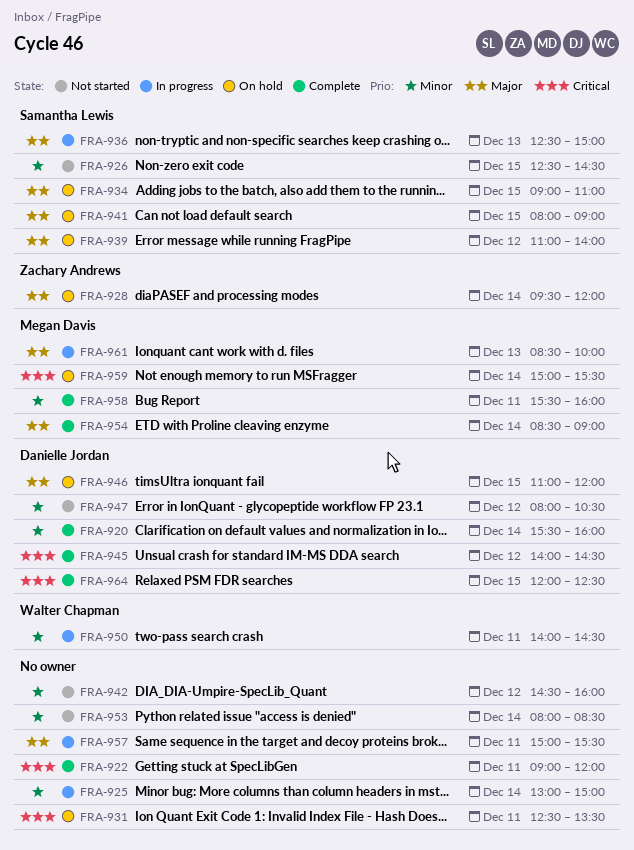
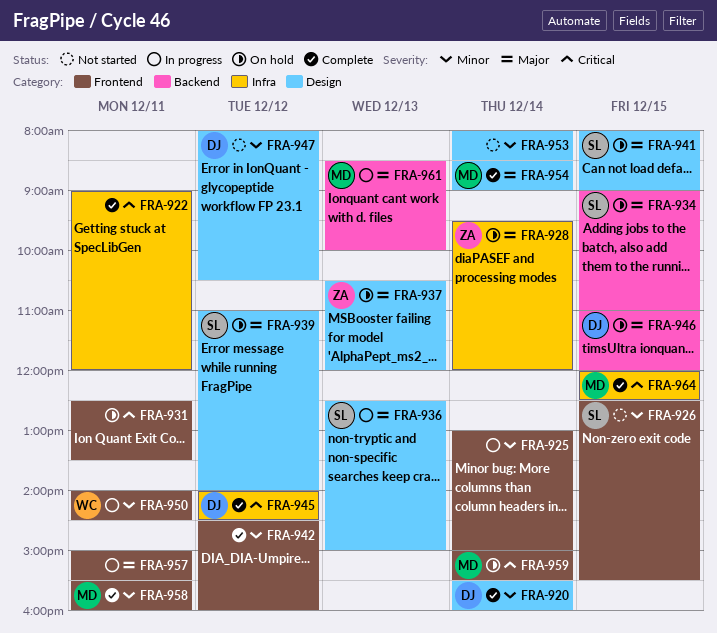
FRA-926, ends: 14:30 -> 15:30
FRA-937: none -> present
FRA-942, status: Not started -> Complete
FRA-964, owner: Danielle Jordan -> Megan Davis

